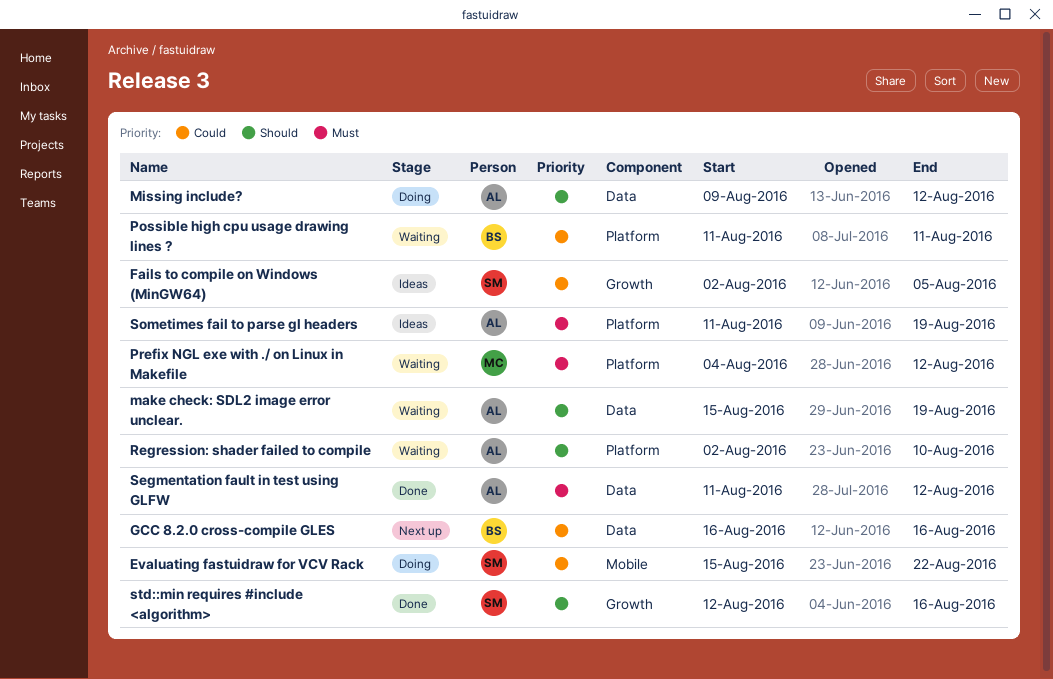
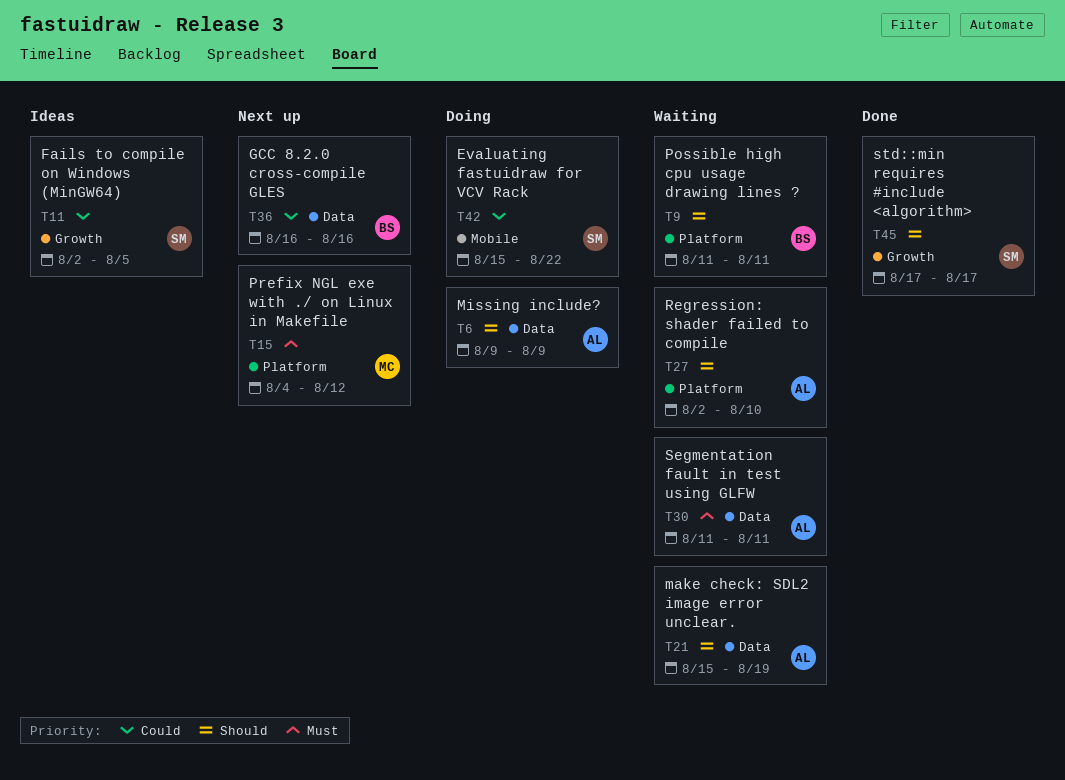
Missing include?, due: Aug 12 -> Aug 9
Possible high cpu usage drawing lines ?, priority: Could -> Should
Prefix NGL exe with ./ on Linux in Makefile, status: Waiting -> Next up
Segmentation fault in test using GLFW, status: Done -> Waiting
Segmentation fault in test using GLFW, due: Aug 12 -> Aug 11
Sometimes fail to parse gl headers: present -> none
std::min requires #include <algorithm>, start: Aug 12 -> Aug 17
std::min requires #include <algorithm>, due: Aug 16 -> Aug 17

